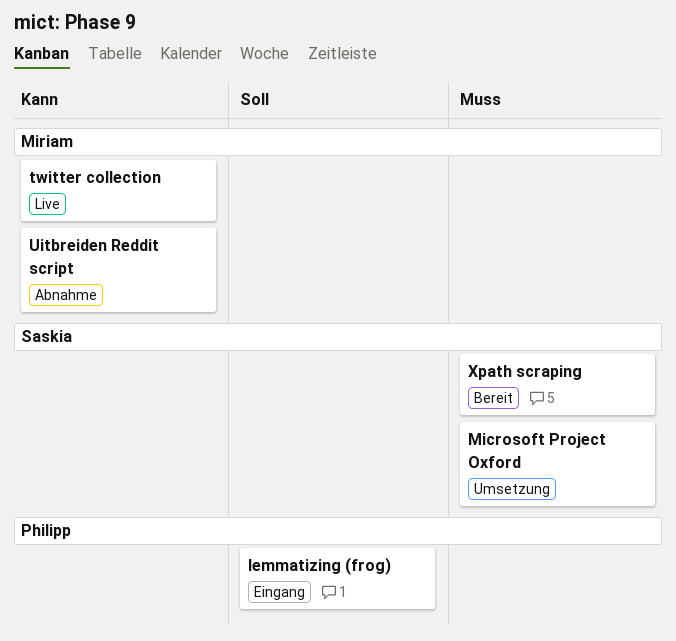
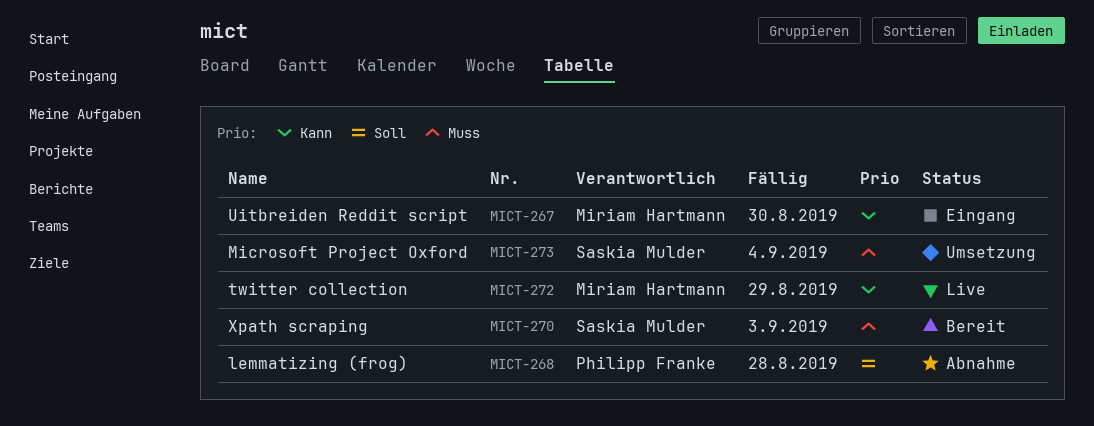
lemmatizing (frog), status: Eingang -> Abnahme
Uitbreiden Reddit script, status: Abnahme -> Eingang

